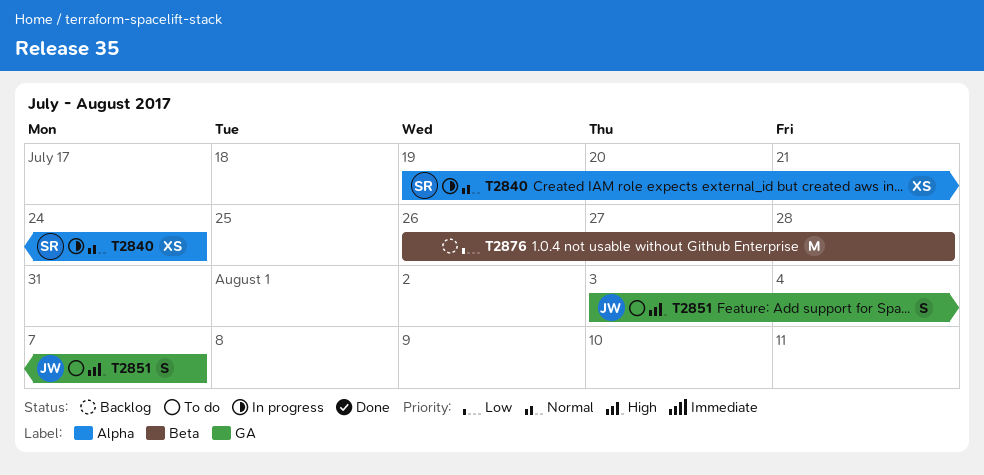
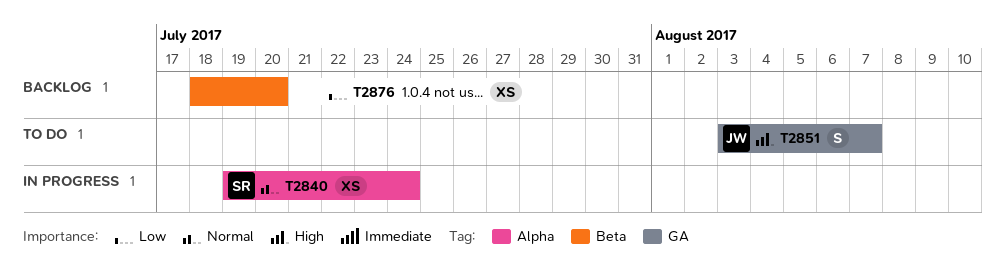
T2876, estimate: M -> XS
T2876, start: Jul 26 -> Jul 18
T2876, due: Jul 28 -> Jul 20

